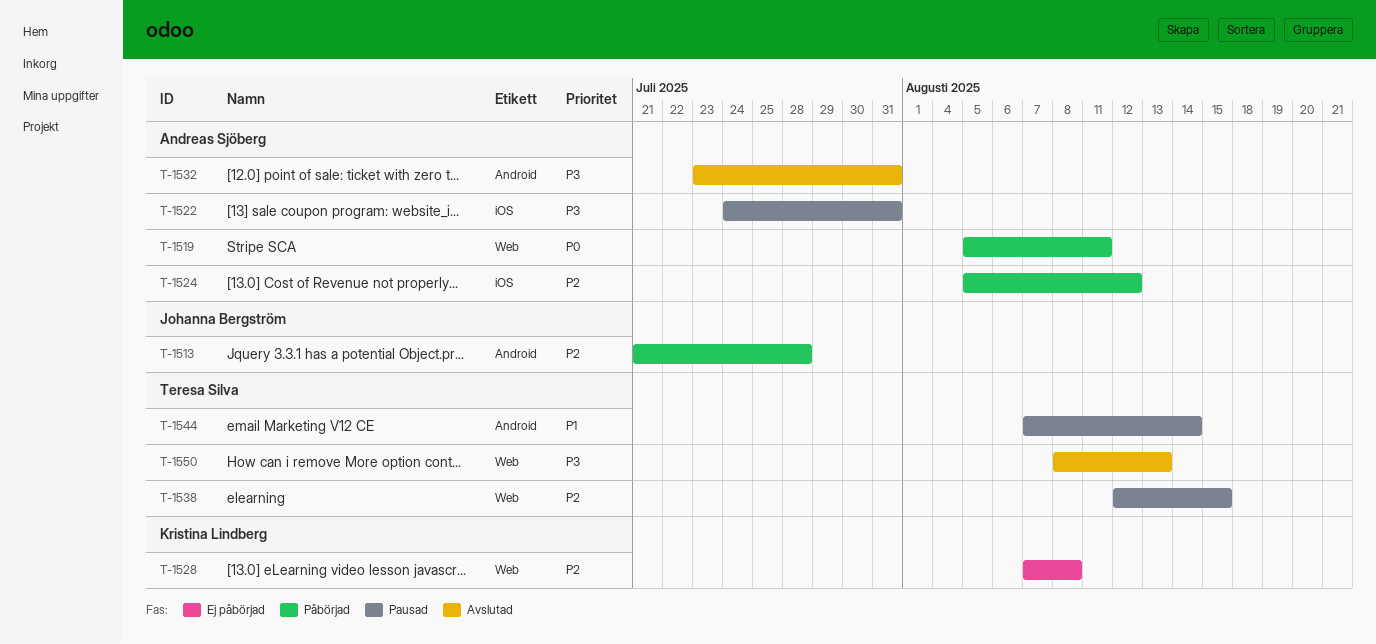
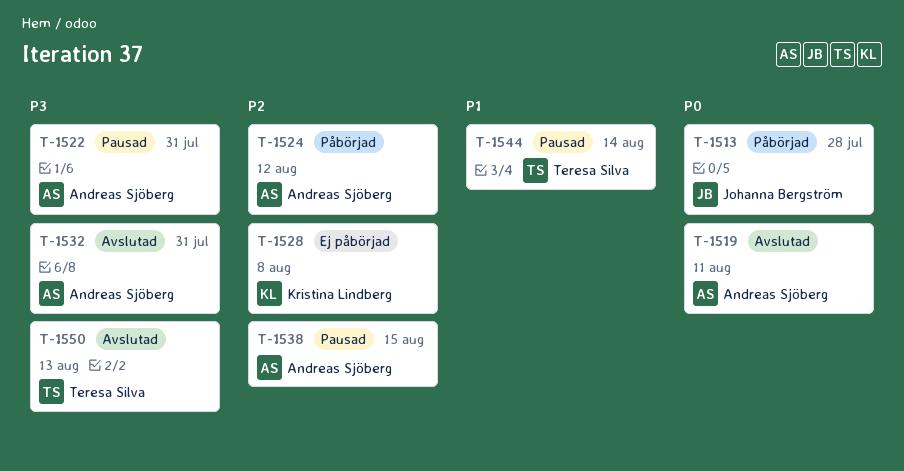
T-1513, priority: P2 -> P0
T-1519, status: Påbörjad -> Avslutad
T-1538, owner: Teresa Silva -> Andreas Sjöberg

